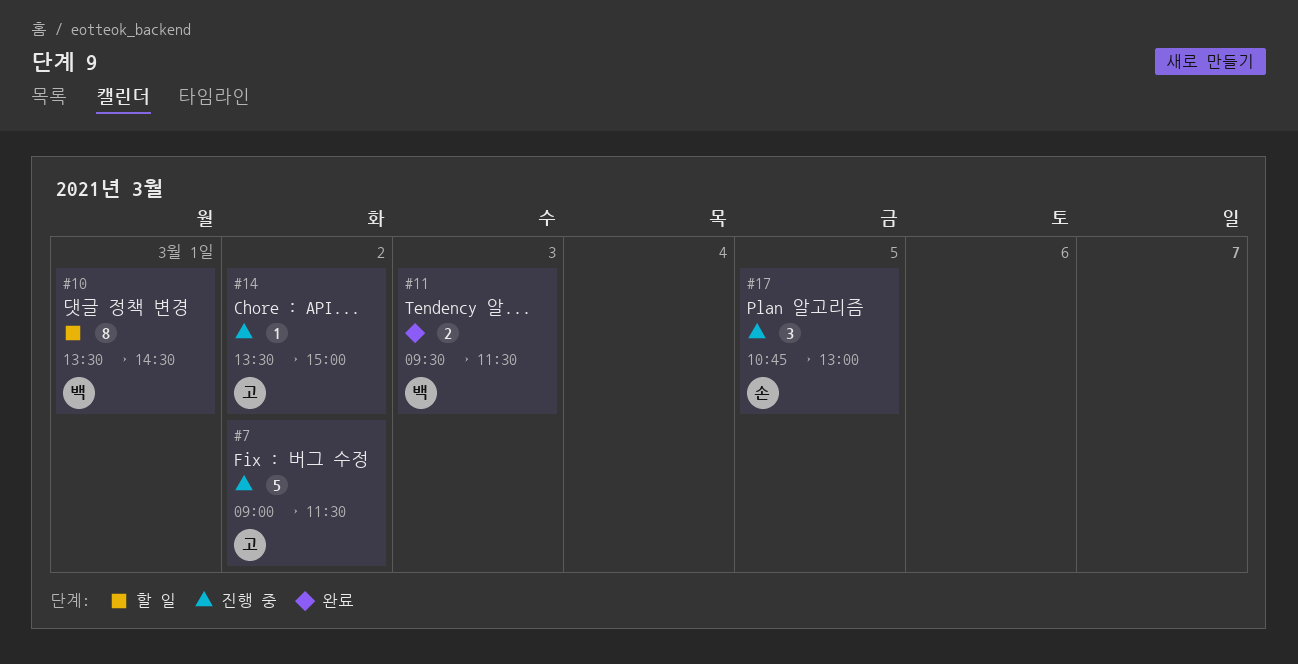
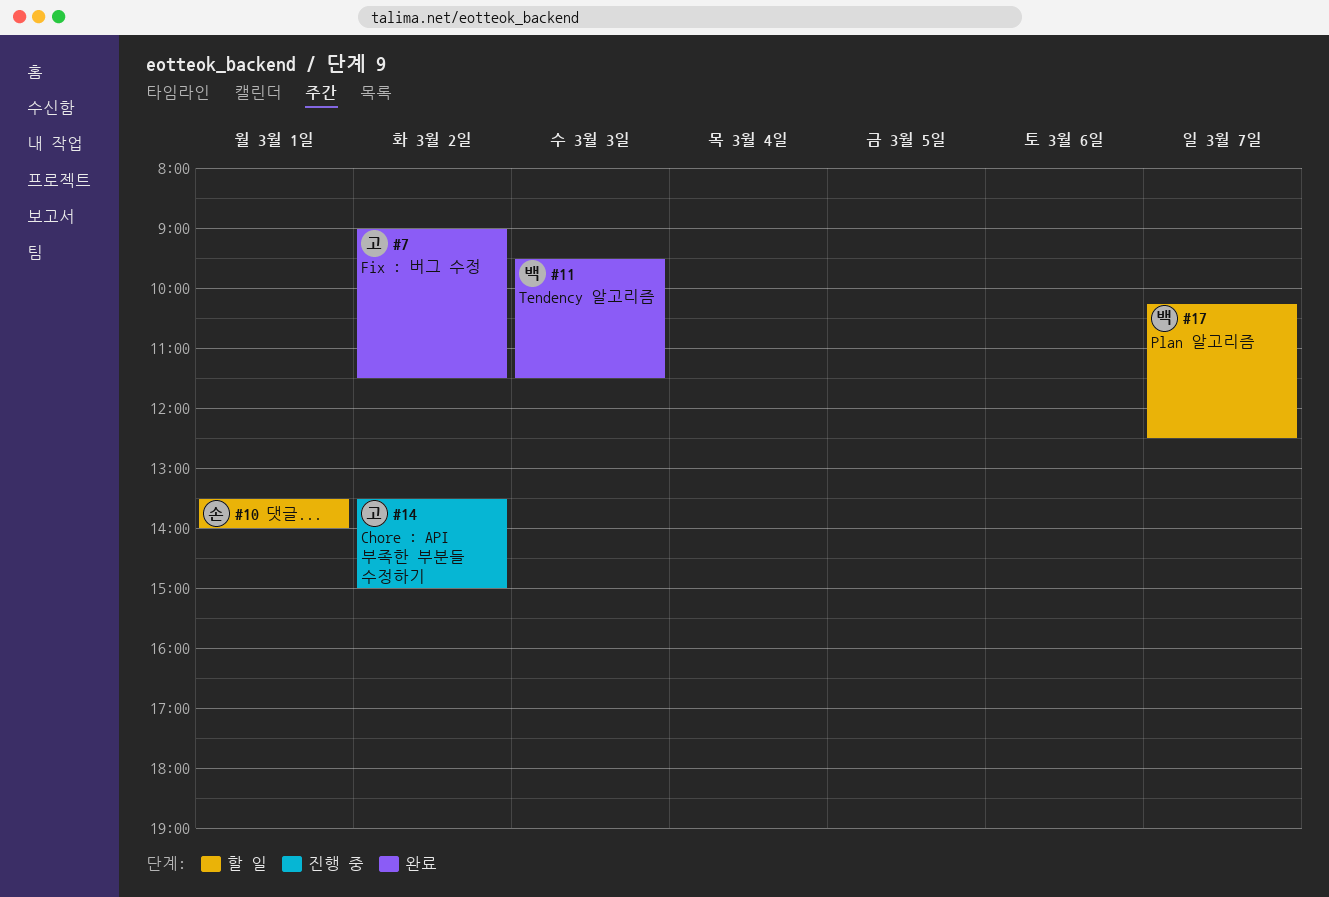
#7, status: 진행 중 -> 완료
#10, owner: 백 -> 손
#10, ends: 14:30 -> 14:00
#17, status: 진행 중 -> 할 일
#17, owner: 손 -> 백
#17, day: Mar 5 -> Mar 7
#17, begins: 10:45 -> 10:15
#17, ends: 13:00 -> 12:30

